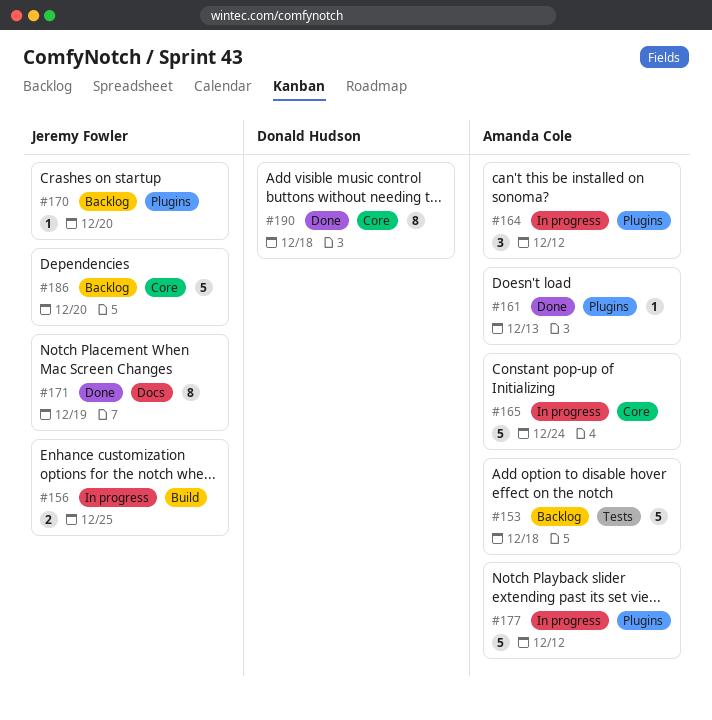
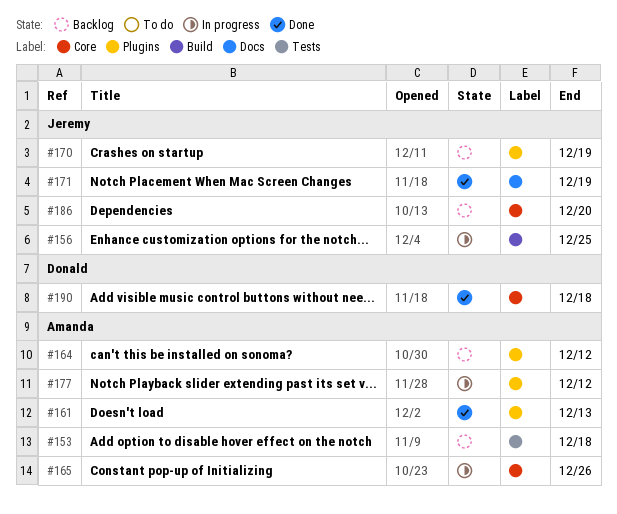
#164, status: In progress -> Backlog
#165, due: Dec 24 -> Dec 26
#170, due: Dec 20 -> Dec 19

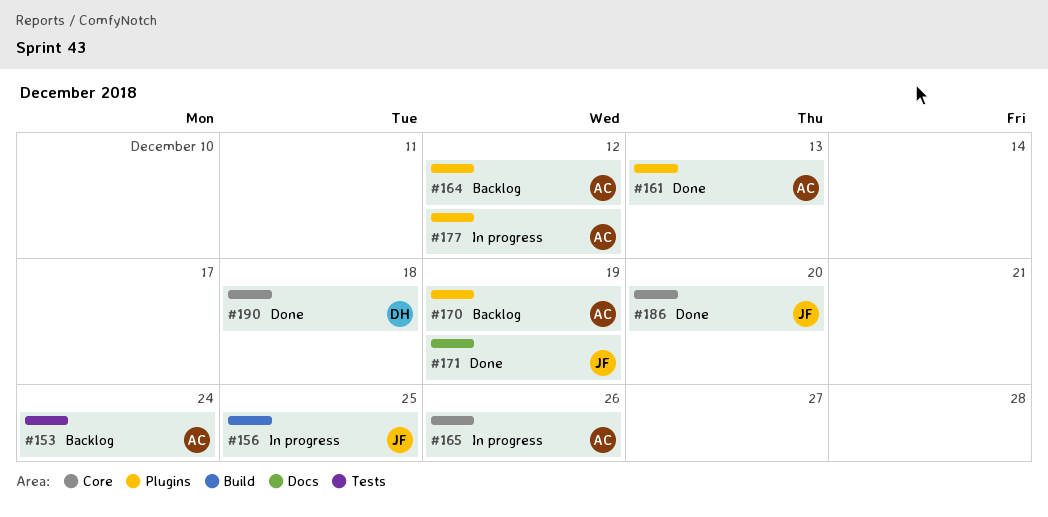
#153, due: Dec 18 -> Dec 24
#170, owner: Jeremy -> Amanda
#186, status: Backlog -> Done

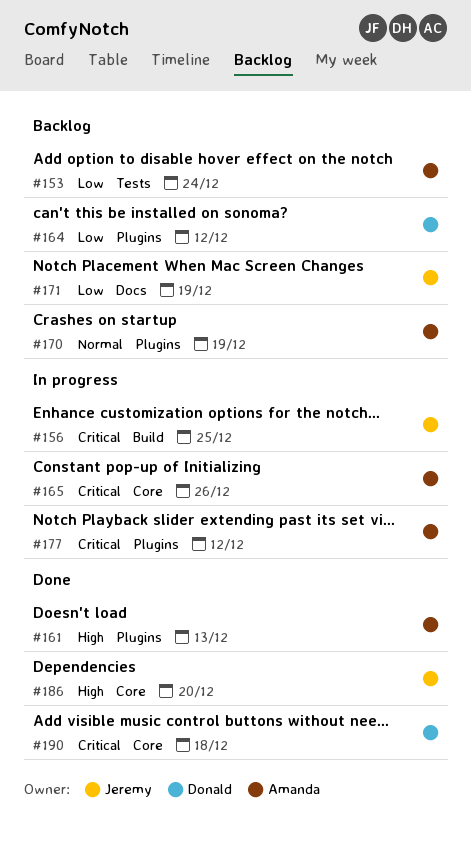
#164, owner: Amanda -> Donald
#171, status: Done -> Backlog

